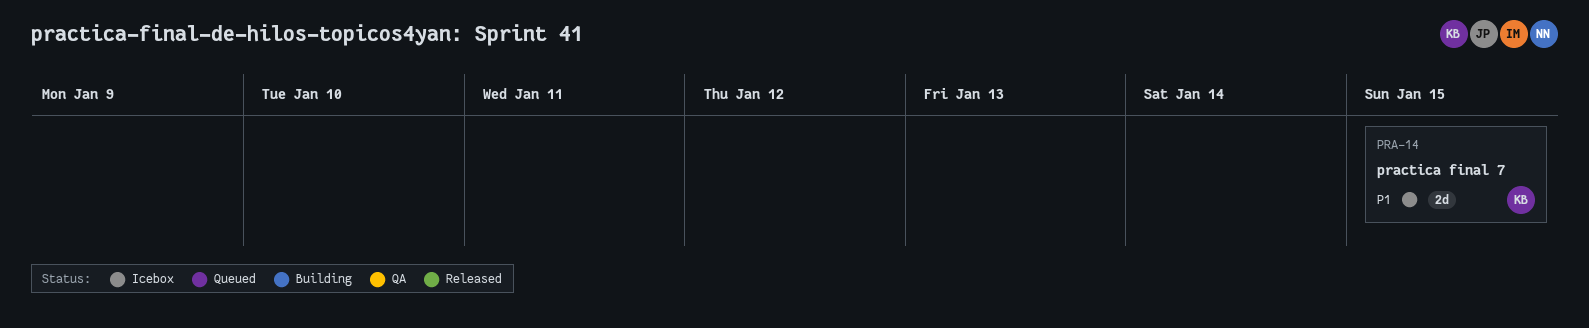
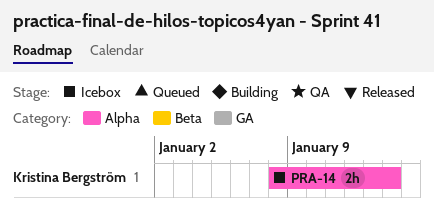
PRA-14, estimate: 2d -> 2h
PRA-14, due: Jan 15 -> Jan 14

